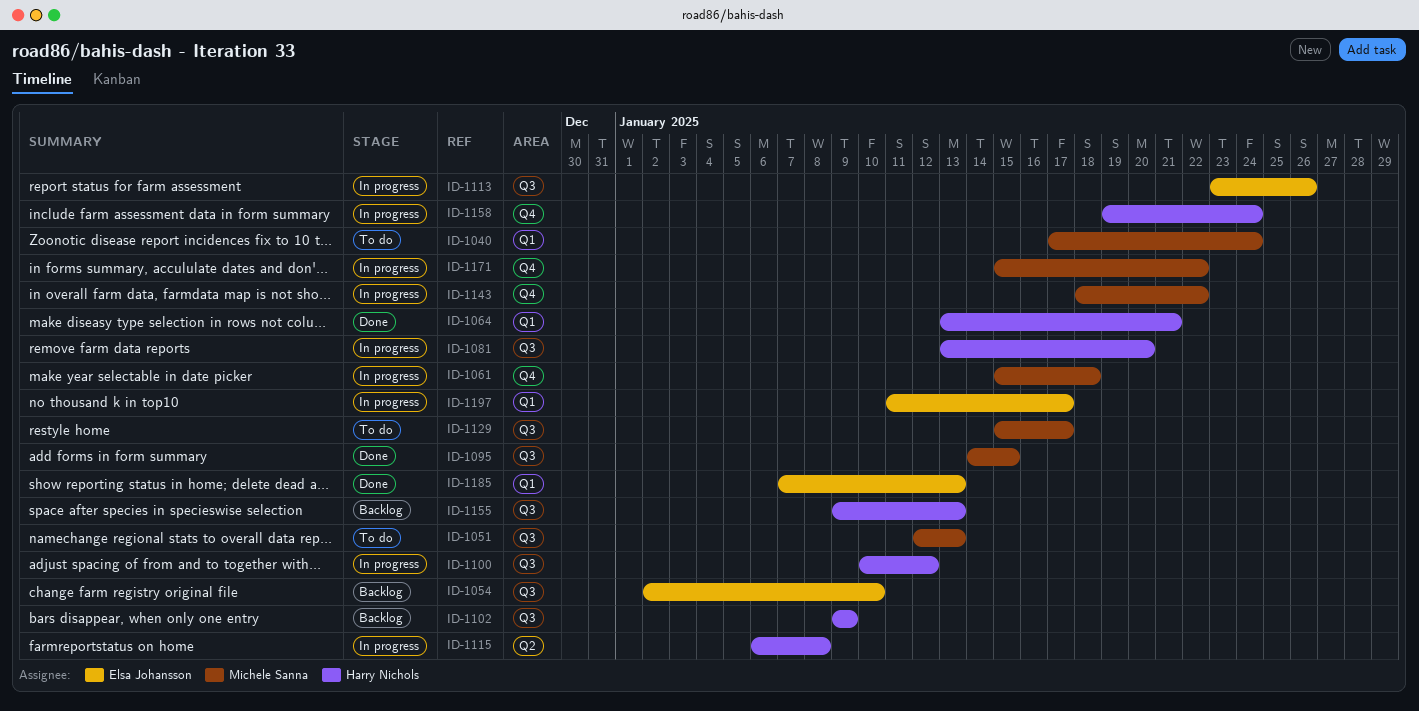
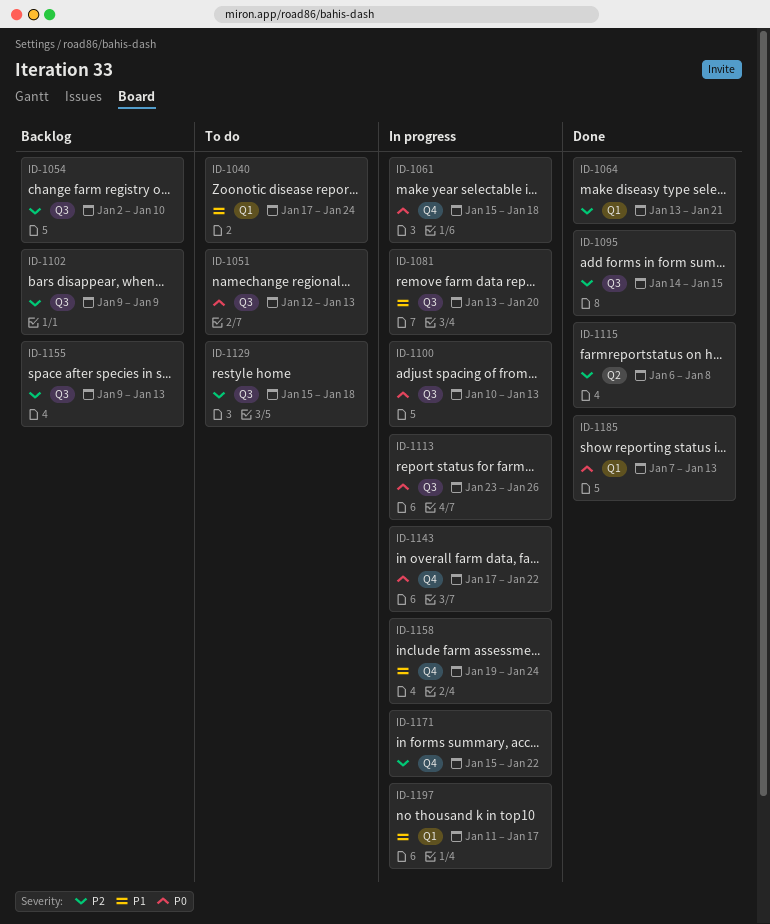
ID-1100, due: Jan 12 -> Jan 13
ID-1115, status: In progress -> Done
ID-1129, due: Jan 17 -> Jan 18
ID-1143, start: Jan 18 -> Jan 17

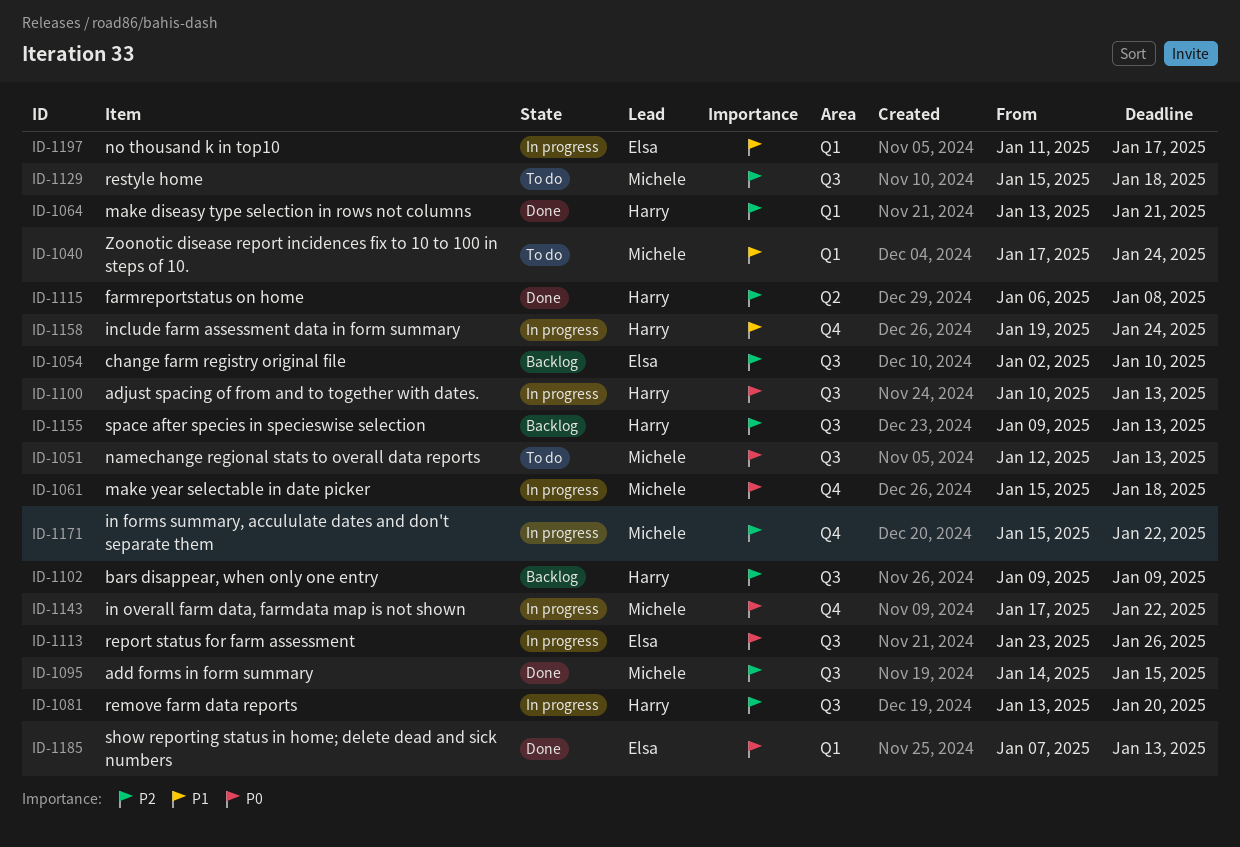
ID-1081, priority: P1 -> P2

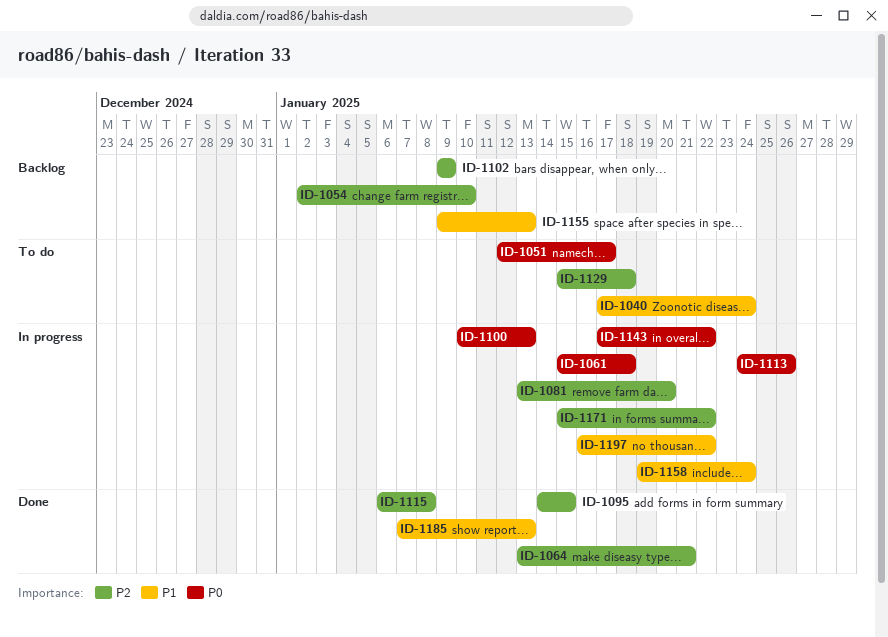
ID-1051, due: Jan 13 -> Jan 17
ID-1113, start: Jan 23 -> Jan 24
ID-1155, priority: P2 -> P1
ID-1185, priority: P0 -> P1
ID-1197, start: Jan 11 -> Jan 16
ID-1197, due: Jan 17 -> Jan 22

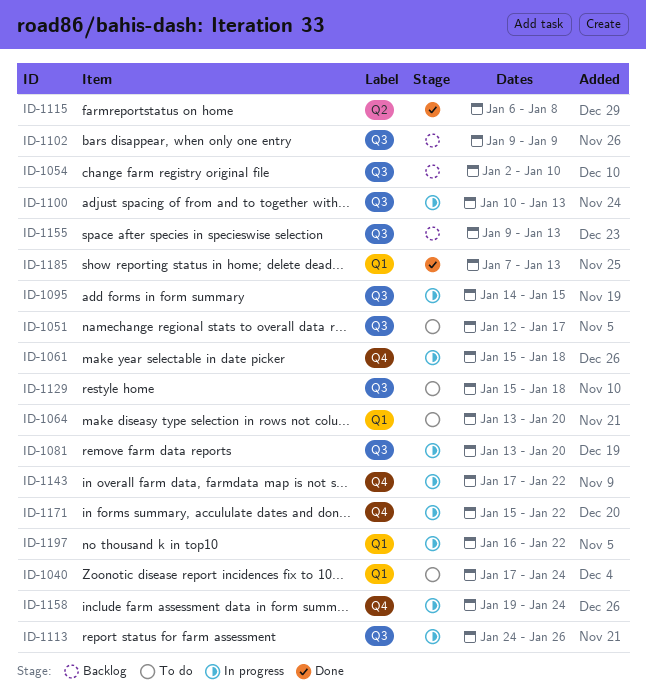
ID-1064, status: Done -> To do
ID-1064, due: Jan 21 -> Jan 20
ID-1095, status: Done -> In progress

